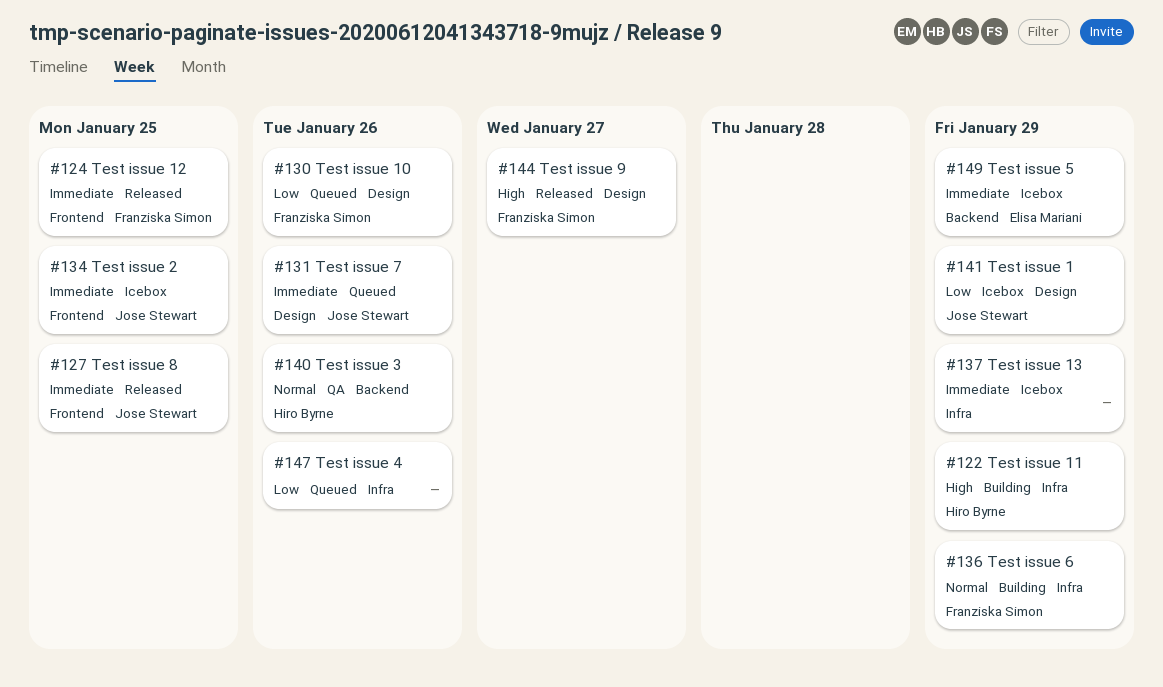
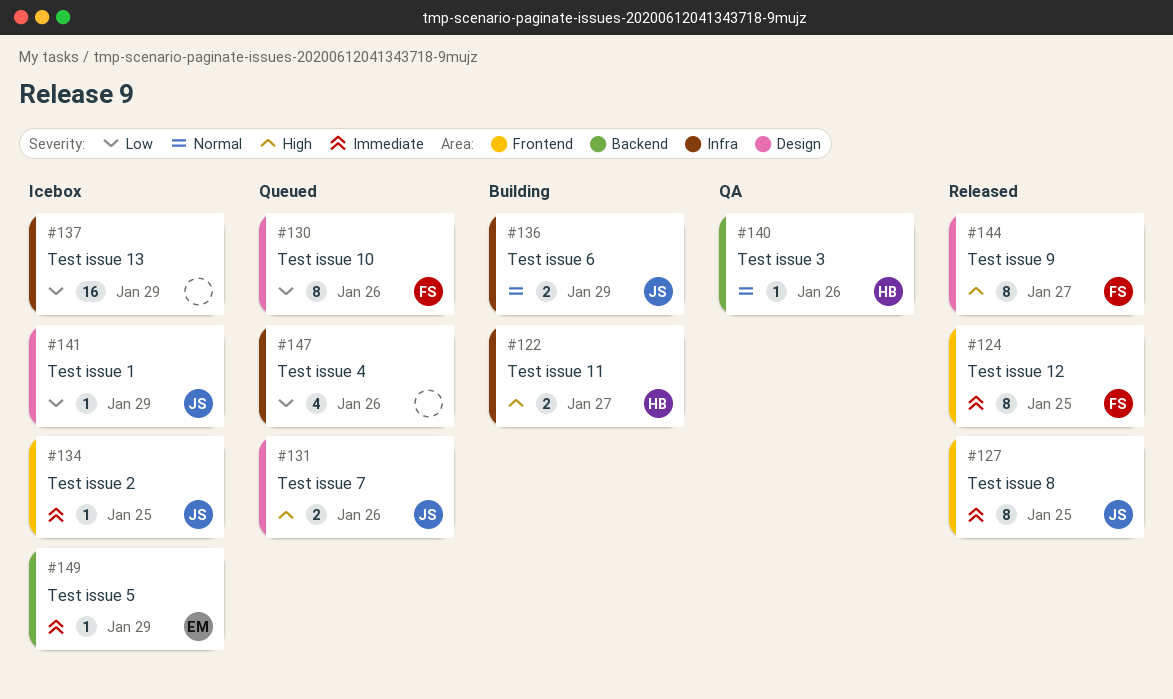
#122, due: Jan 29 -> Jan 27
#131, priority: Immediate -> High
#136, owner: Franziska Simon -> Jose Stewart
#137, priority: Immediate -> Low

